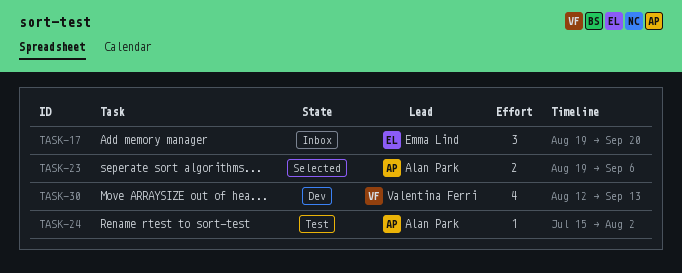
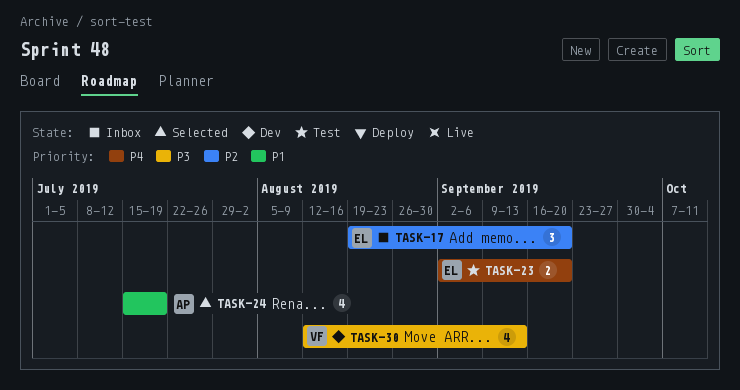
TASK-23, status: Selected -> Test
TASK-23, owner: Alan Park -> Emma Lind
TASK-23, start: Aug 19 -> Sep 2
TASK-23, due: Sep 6 -> Sep 20
TASK-24, status: Test -> Selected
TASK-24, estimate: 1 -> 4
TASK-24, due: Aug 2 -> Jul 19

